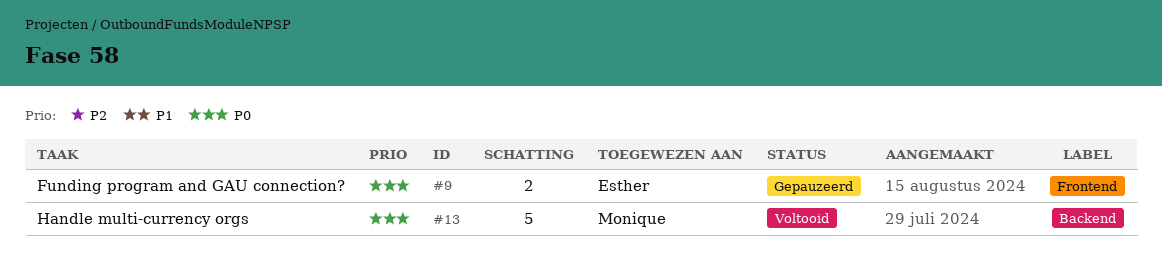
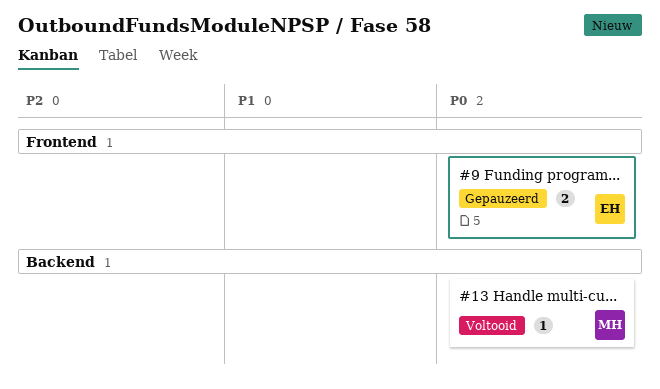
#13, estimate: 5 -> 1

